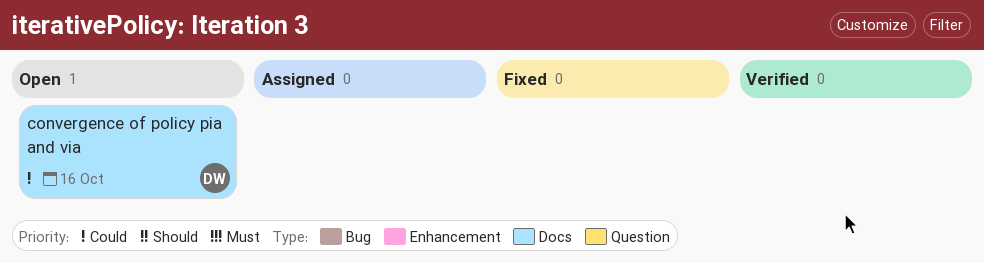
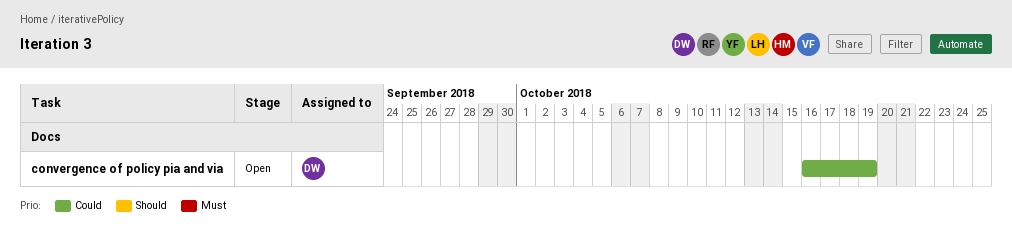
convergence of policy pia and via, due: Oct 16 -> Oct 19

